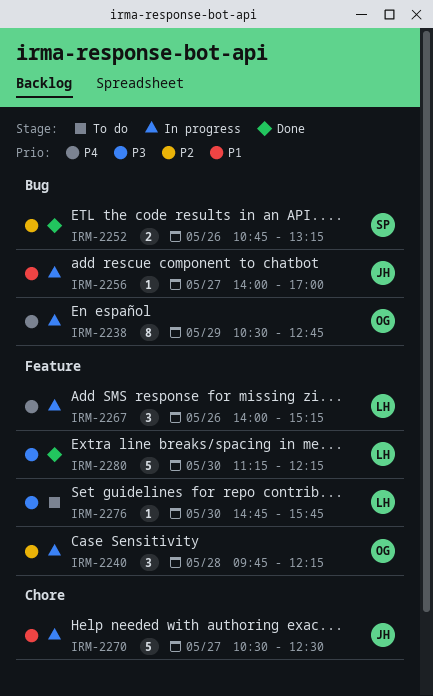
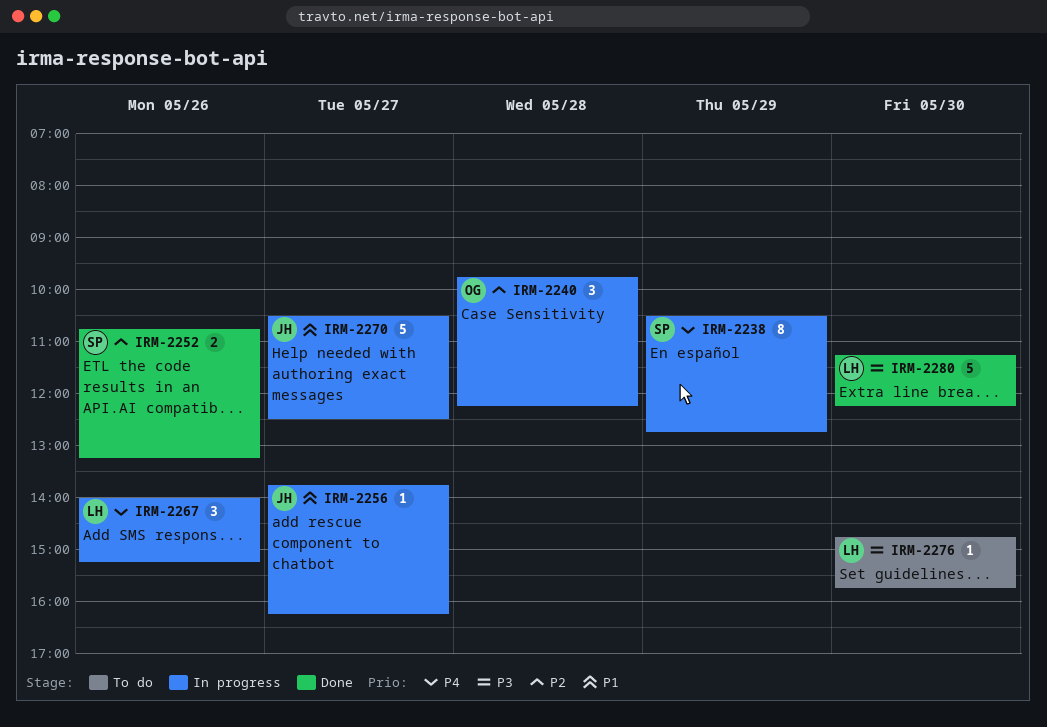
IRM-2238, owner: OG -> SP
IRM-2256, begins: 14:00 -> 13:45
IRM-2256, ends: 17:00 -> 16:15

